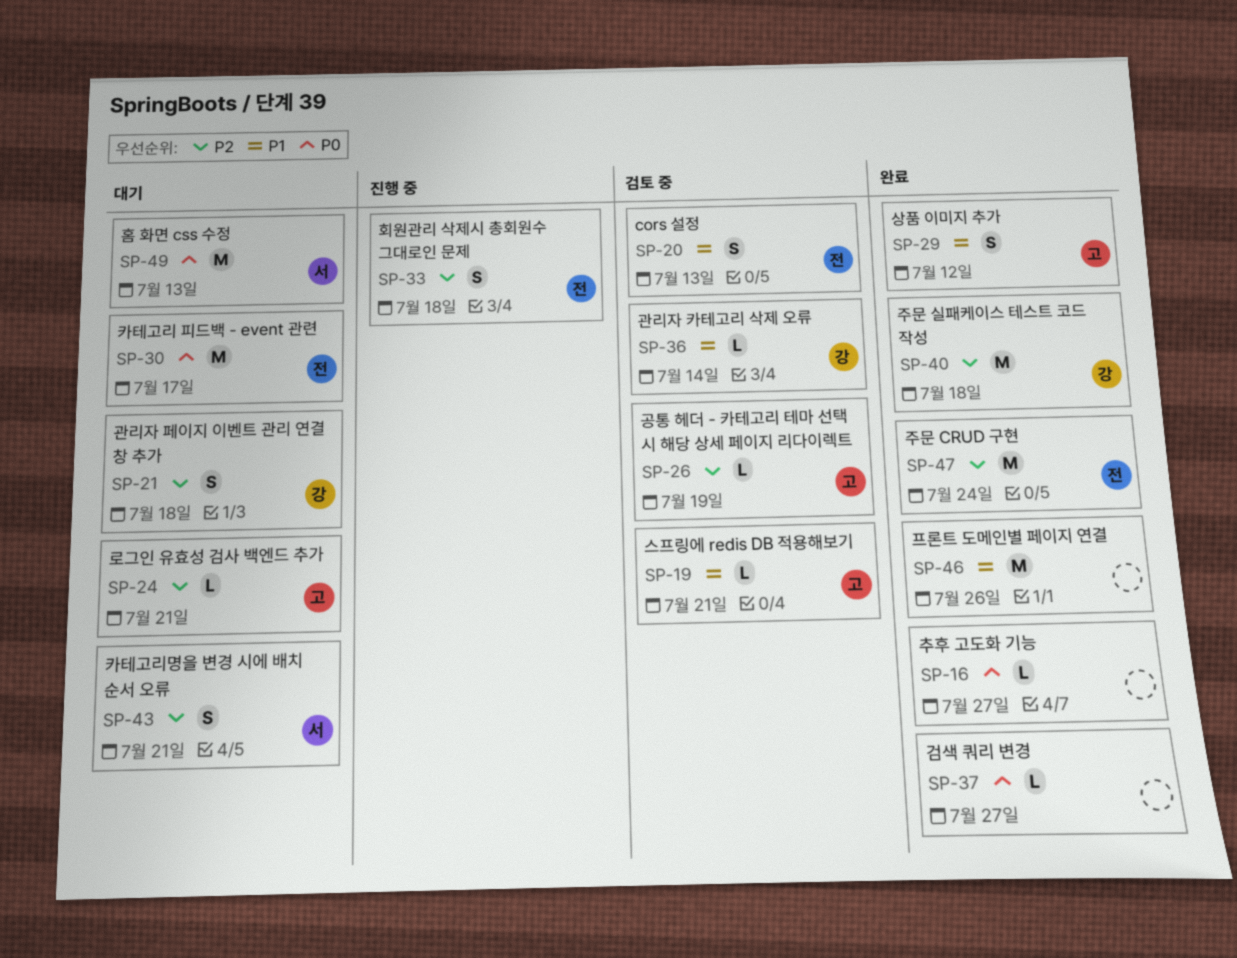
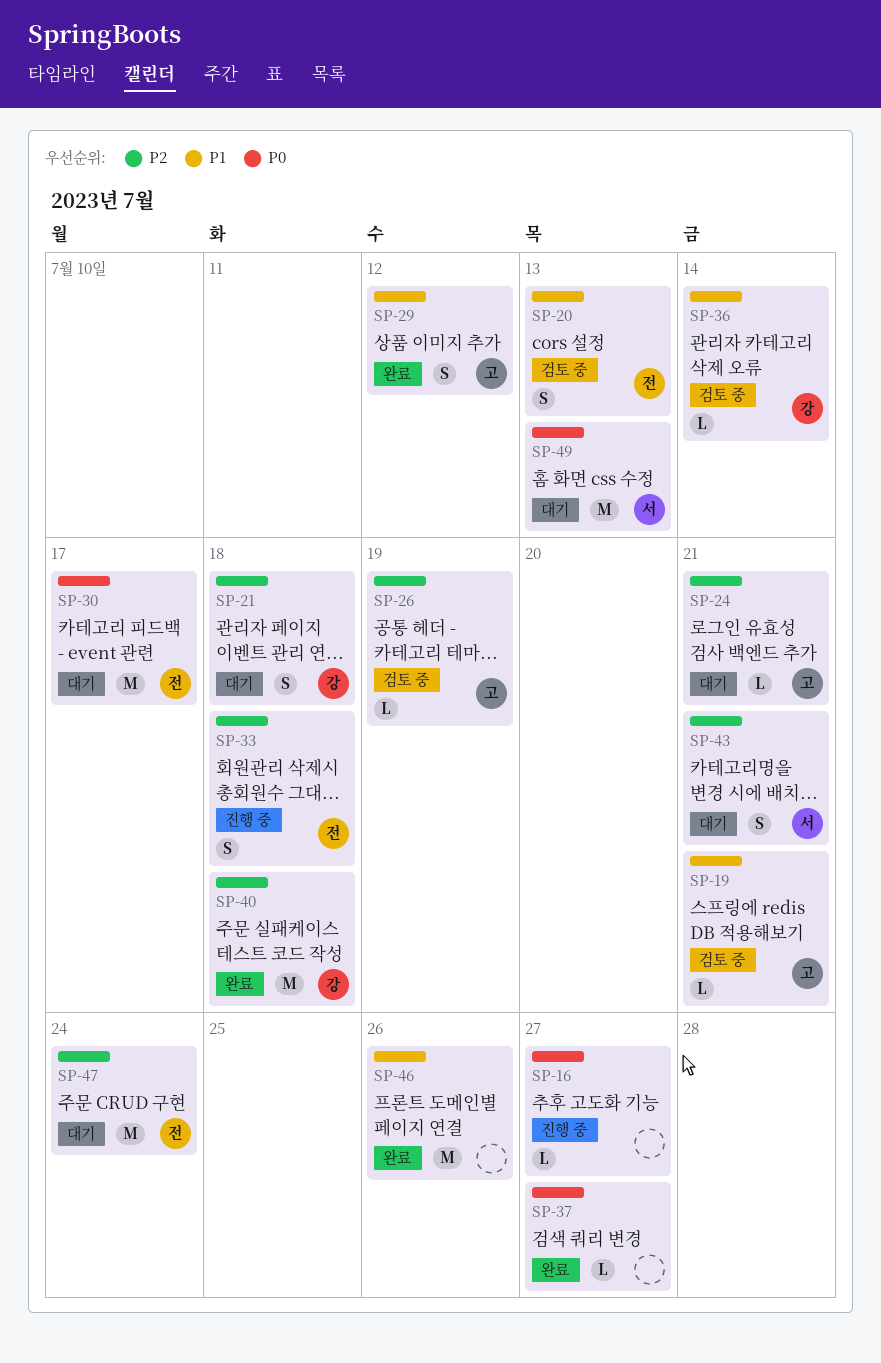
SP-16, status: 완료 -> 진행 중
SP-47, status: 완료 -> 대기

